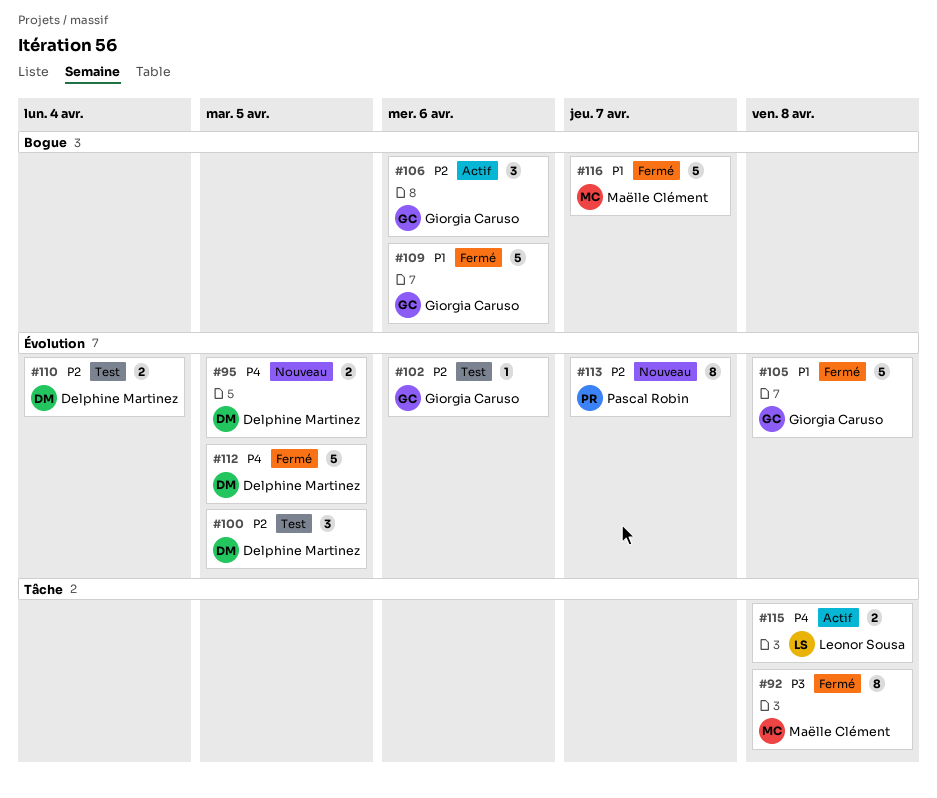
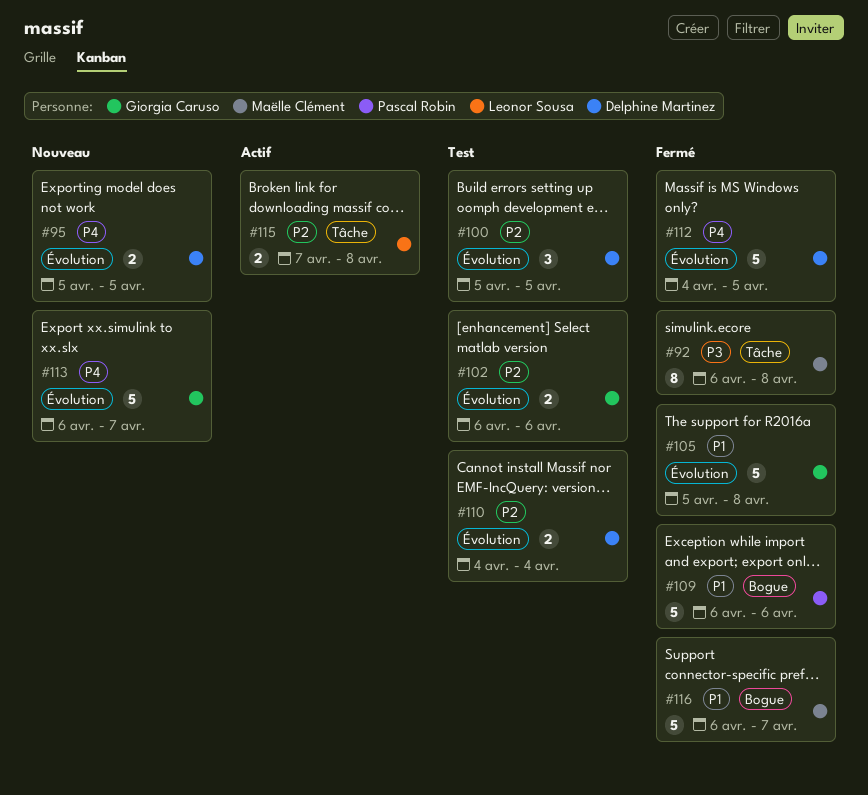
#102, estimate: 1 -> 2
#106: present -> none
#109, owner: Giorgia Caruso -> Pascal Robin
#113, owner: Pascal Robin -> Giorgia Caruso
#113, priority: P2 -> P4
#113, estimate: 8 -> 5
#115, priority: P4 -> P2

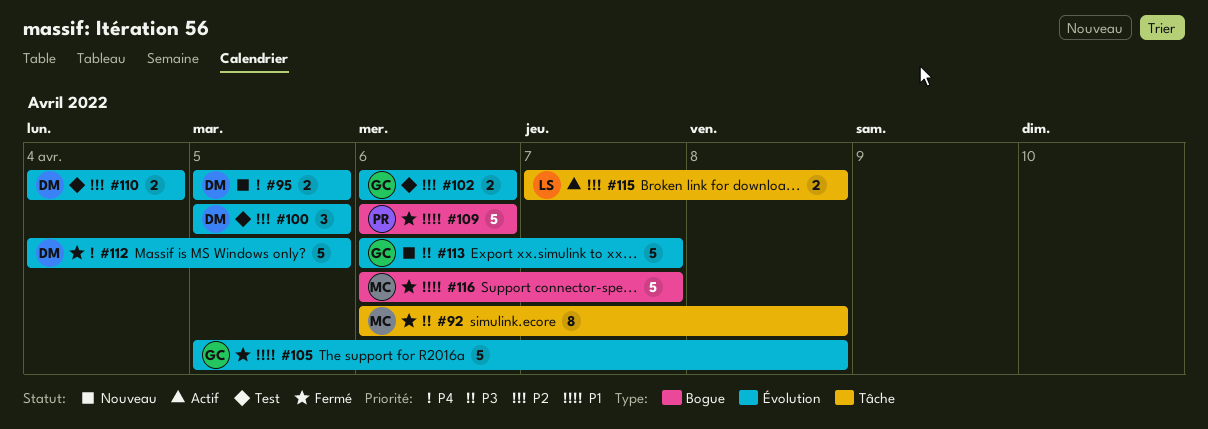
#113, priority: P4 -> P3

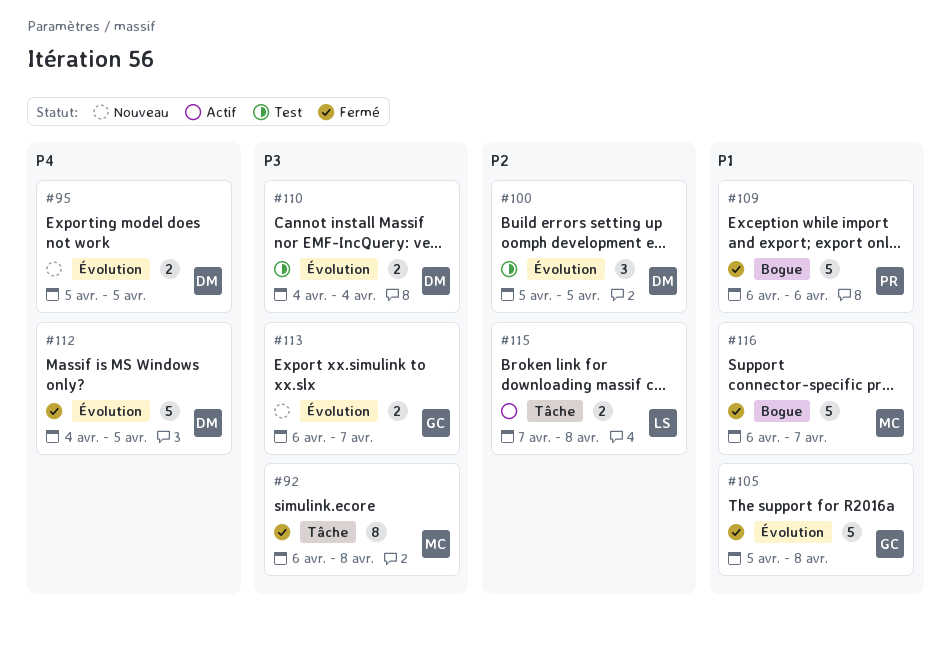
#102: present -> none
#110, priority: P2 -> P3
#113, estimate: 5 -> 2

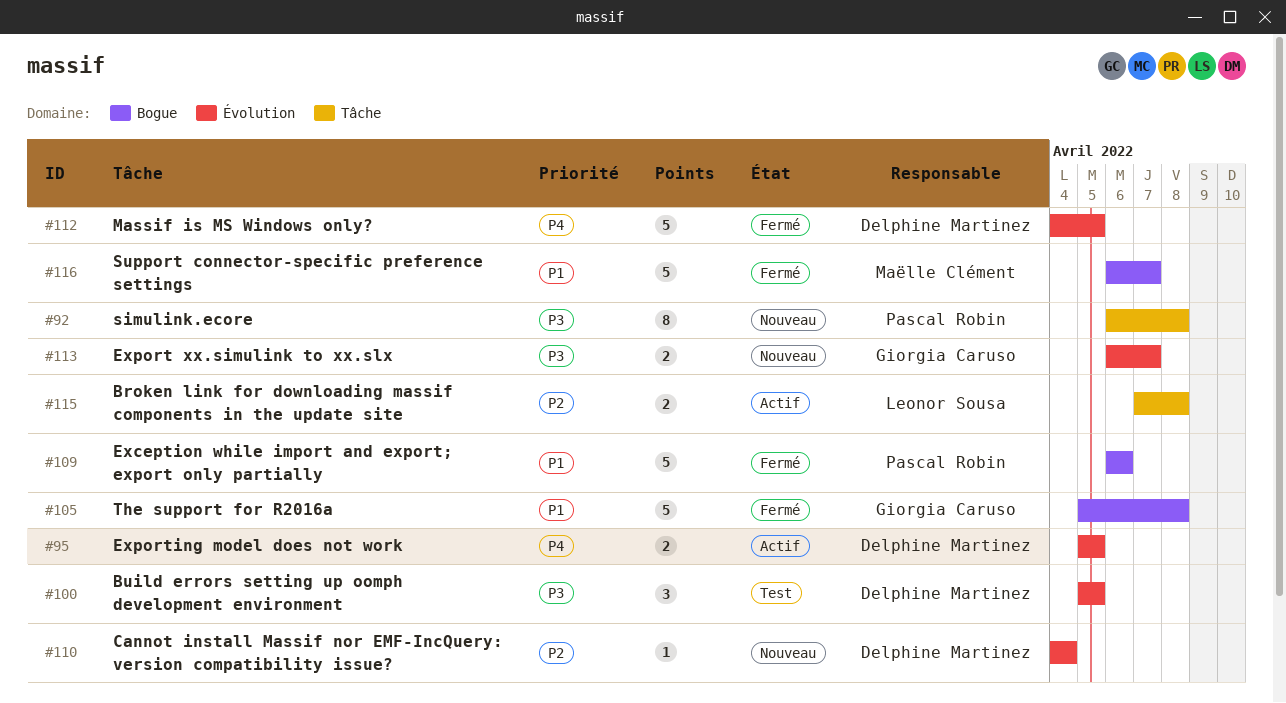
#92, status: Fermé -> Nouveau
#92, owner: Maëlle Clément -> Pascal Robin
#95, status: Nouveau -> Actif
#100, priority: P2 -> P3
#105, label: Évolution -> Bogue
#110, status: Test -> Nouveau
#110, priority: P3 -> P2
#110, estimate: 2 -> 1

